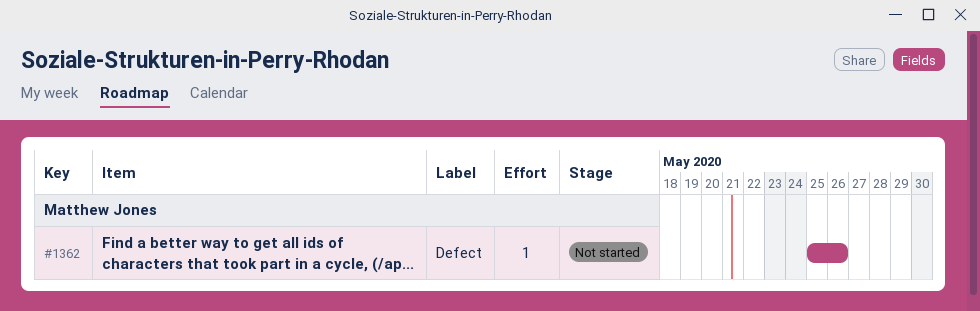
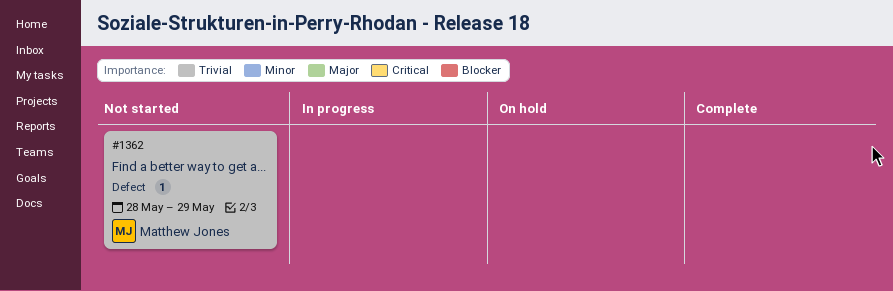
#1362, start: May 25 -> May 28
#1362, due: May 26 -> May 29

